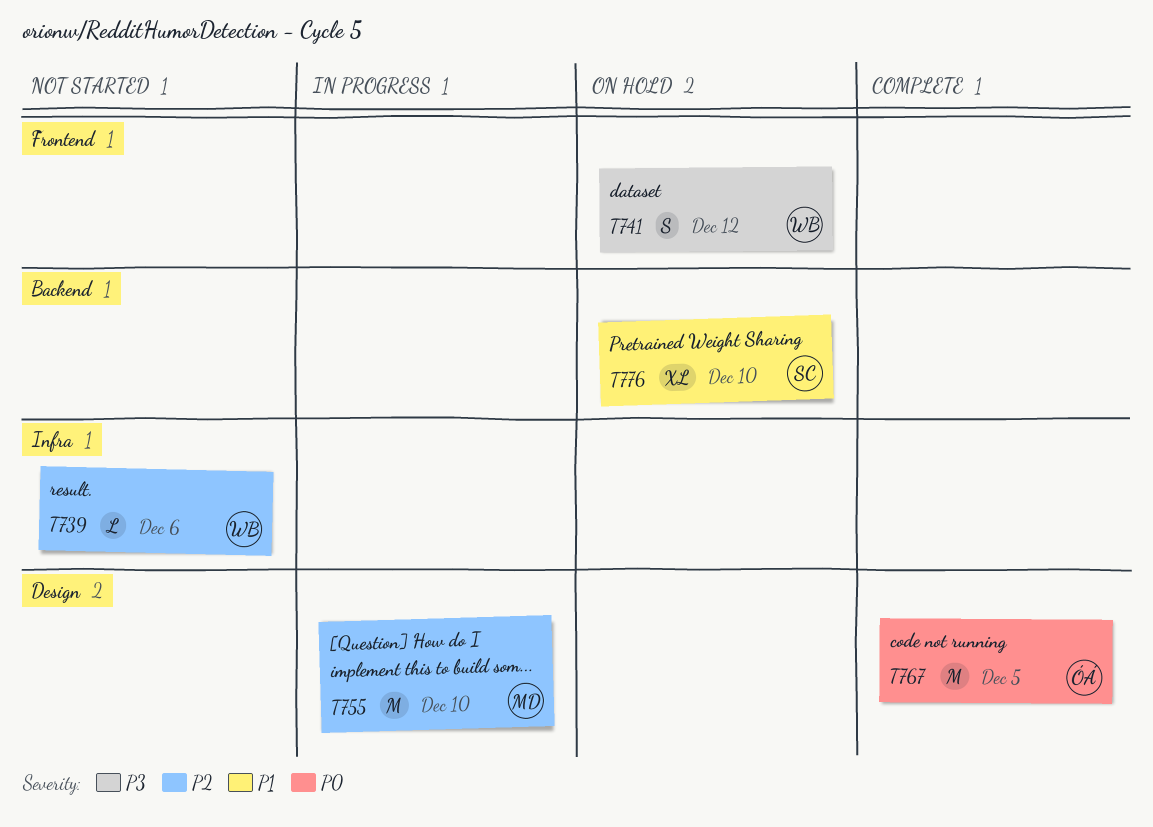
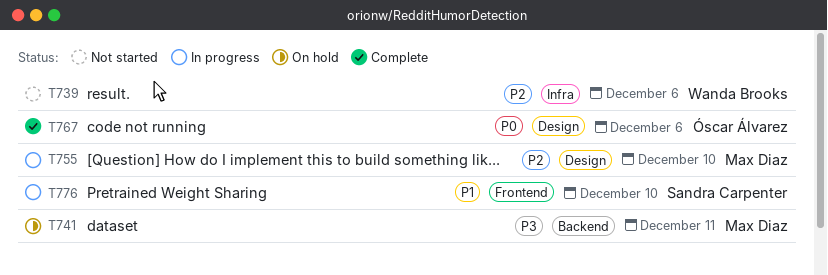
T741, owner: Wanda Brooks -> Max Diaz
T741, label: Frontend -> Backend
T741, due: Dec 12 -> Dec 11
T767, due: Dec 5 -> Dec 6
T776, status: On hold -> In progress
T776, label: Backend -> Frontend

